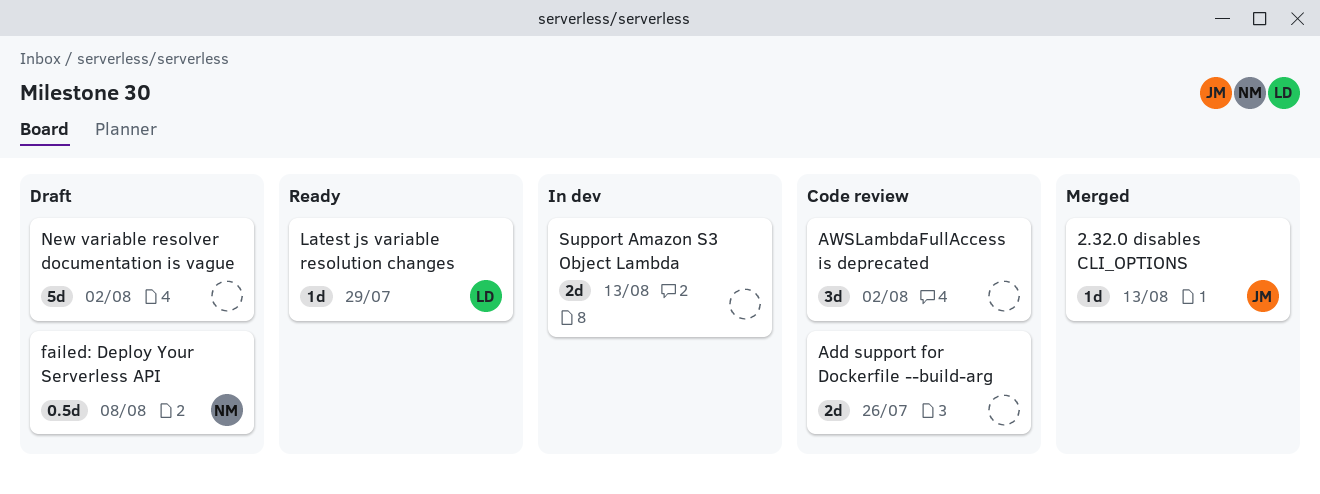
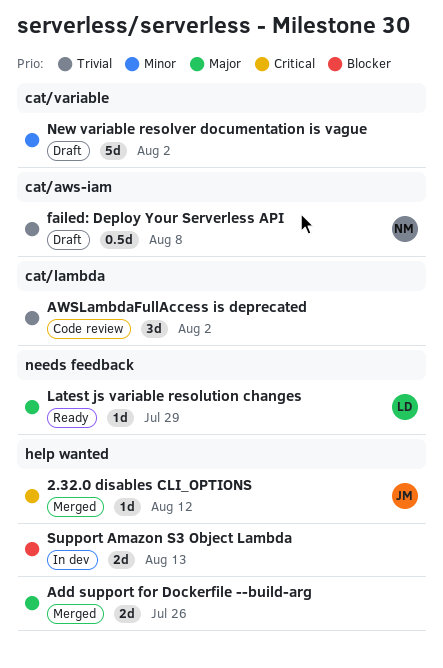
2.32.0 disables CLI_OPTIONS, due: Aug 13 -> Aug 12
Add support for Dockerfile --build-arg, status: Code review -> Merged

